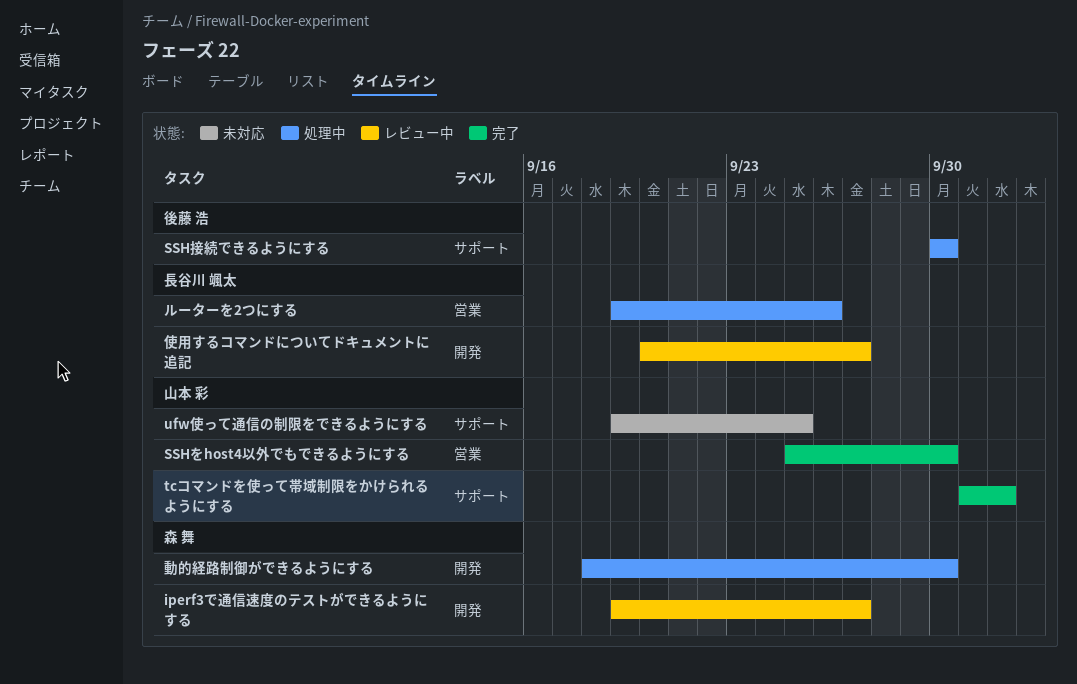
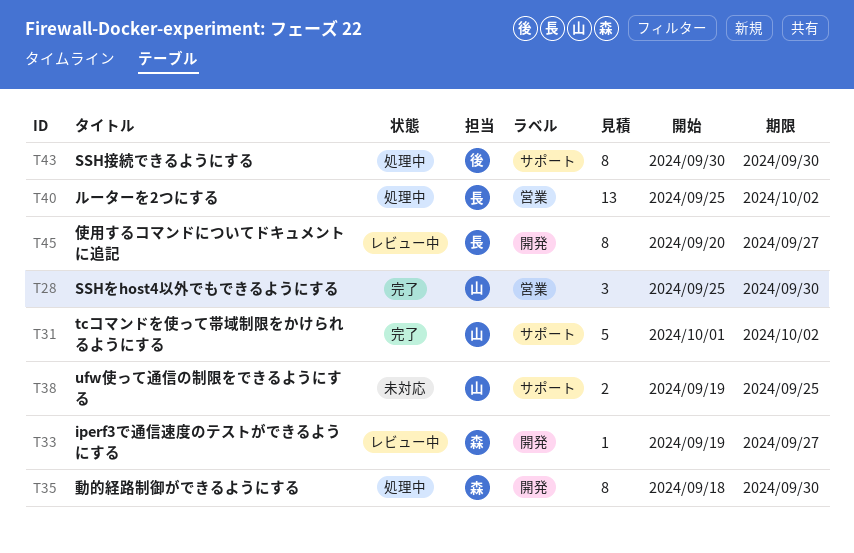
ルーターを2つにする, start: Sep 19 -> Sep 25
ルーターを2つにする, due: Sep 26 -> Oct 2

